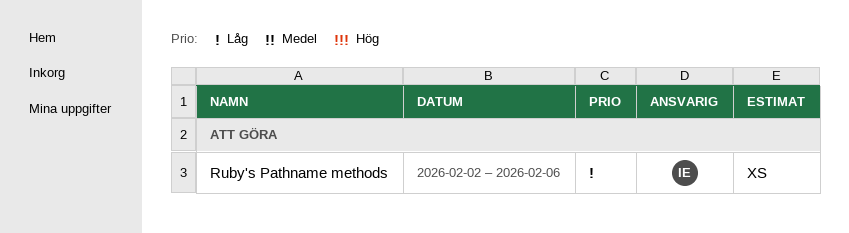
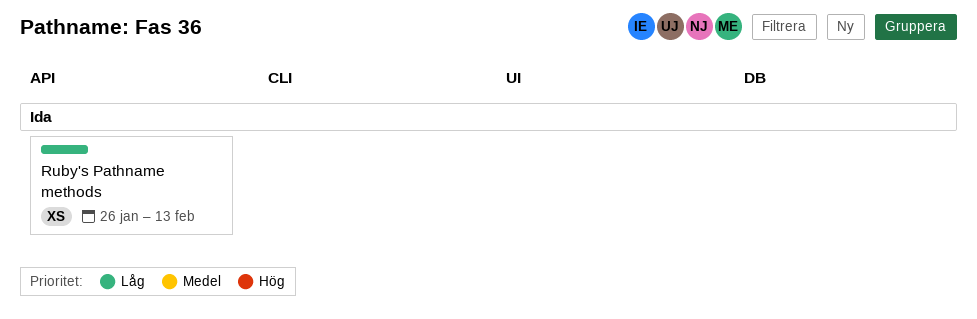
Ruby's Pathname methods, start: Feb 2 -> Jan 26
Ruby's Pathname methods, due: Feb 6 -> Feb 13

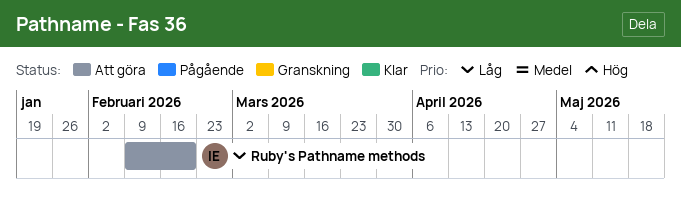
Ruby's Pathname methods, start: Jan 26 -> Feb 9
Ruby's Pathname methods, due: Feb 13 -> Feb 20

